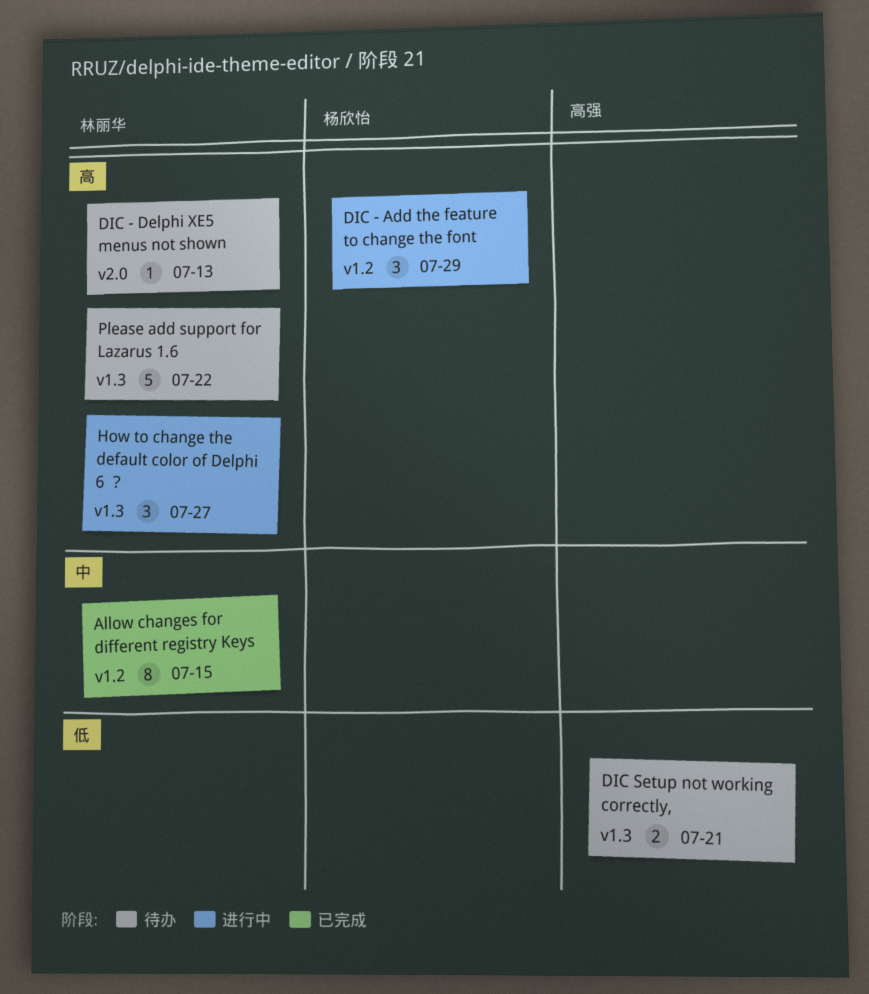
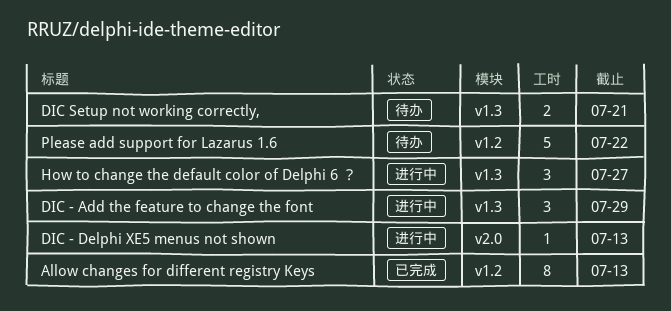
Allow changes for different registry Keys, due: Jul 15 -> Jul 13
DIC - Add the feature to change the font, label: v1.2 -> v1.3
DIC - Delphi XE5 menus not shown, status: 待办 -> 进行中
Please add support for Lazarus 1.6, label: v1.3 -> v1.2

